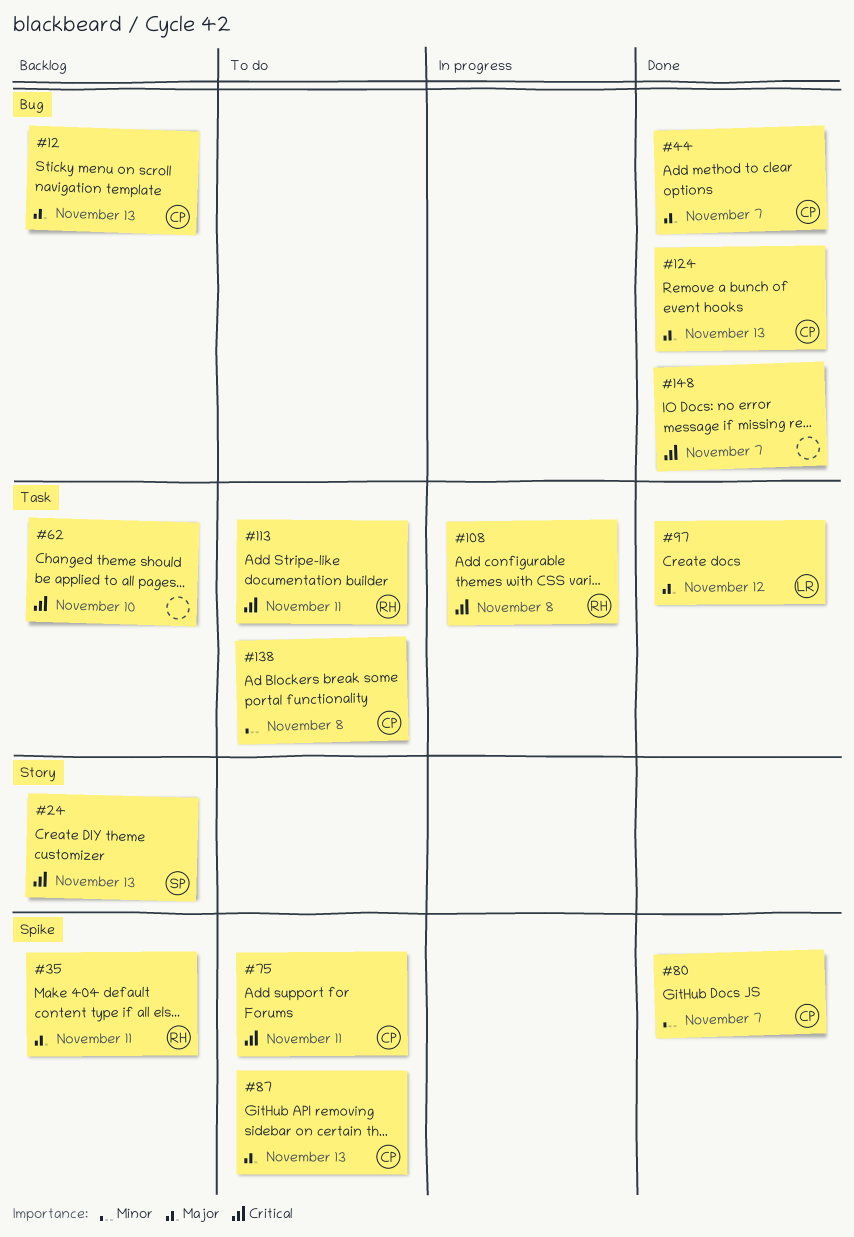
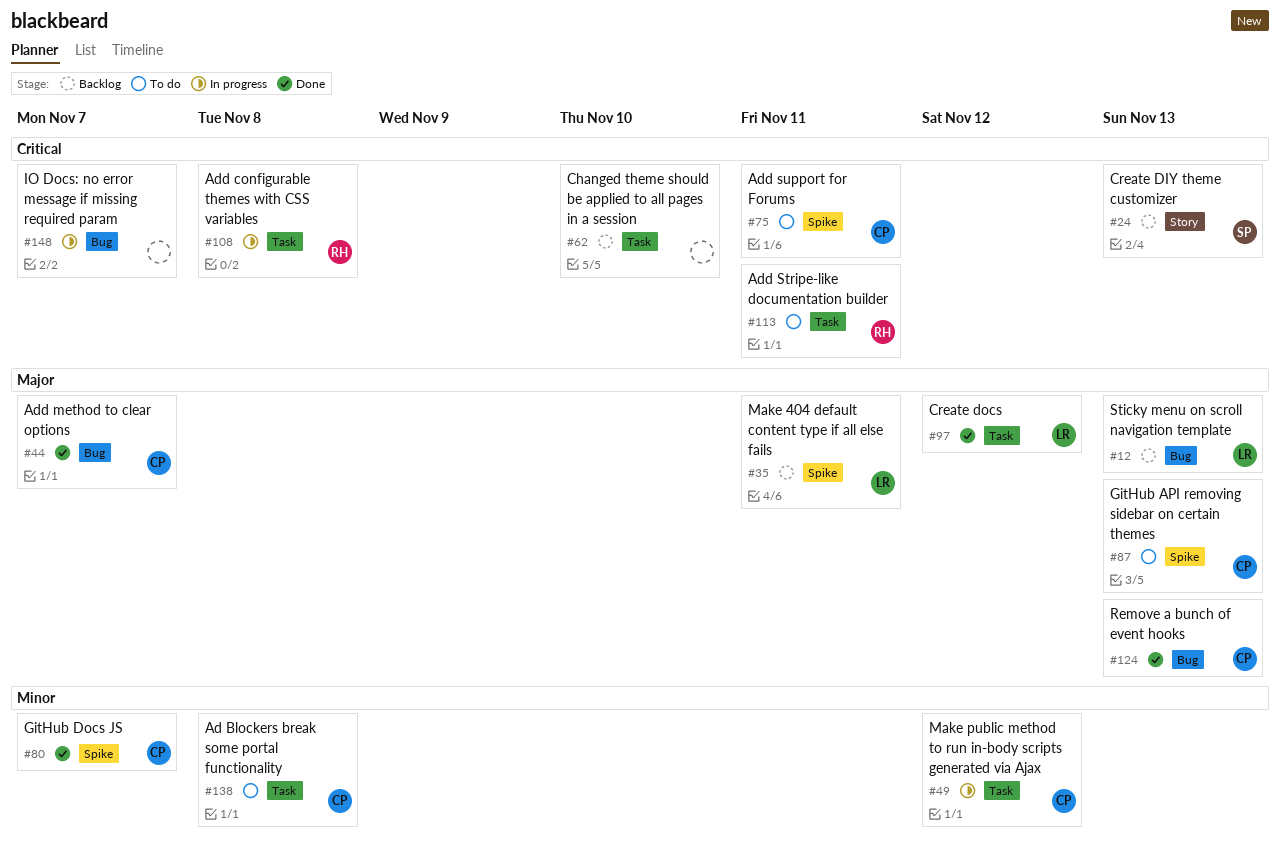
#12, owner: CP -> LR
#35, owner: RH -> LR
#49: none -> present
#148, status: Done -> In progress

